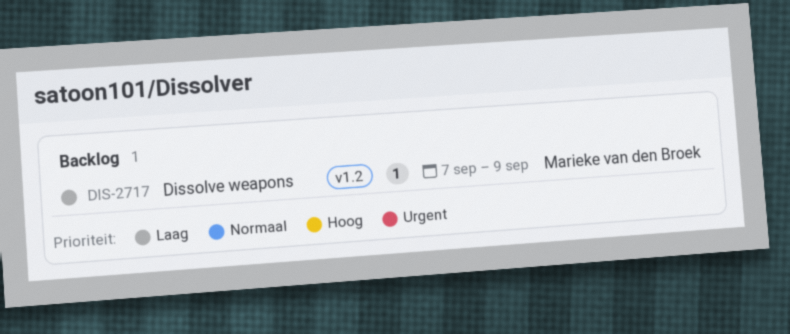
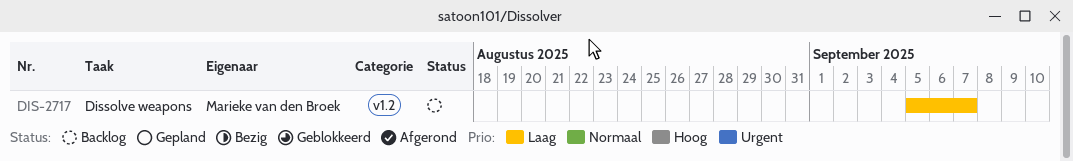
DIS-2717, start: Sep 7 -> Sep 5
DIS-2717, due: Sep 9 -> Sep 7

